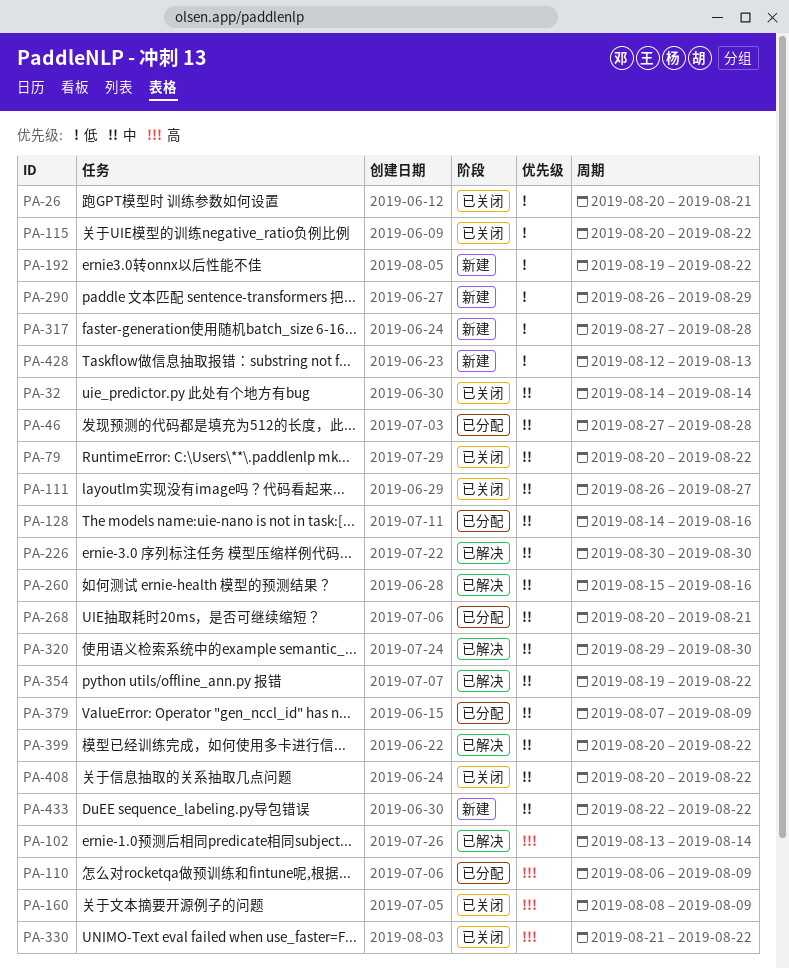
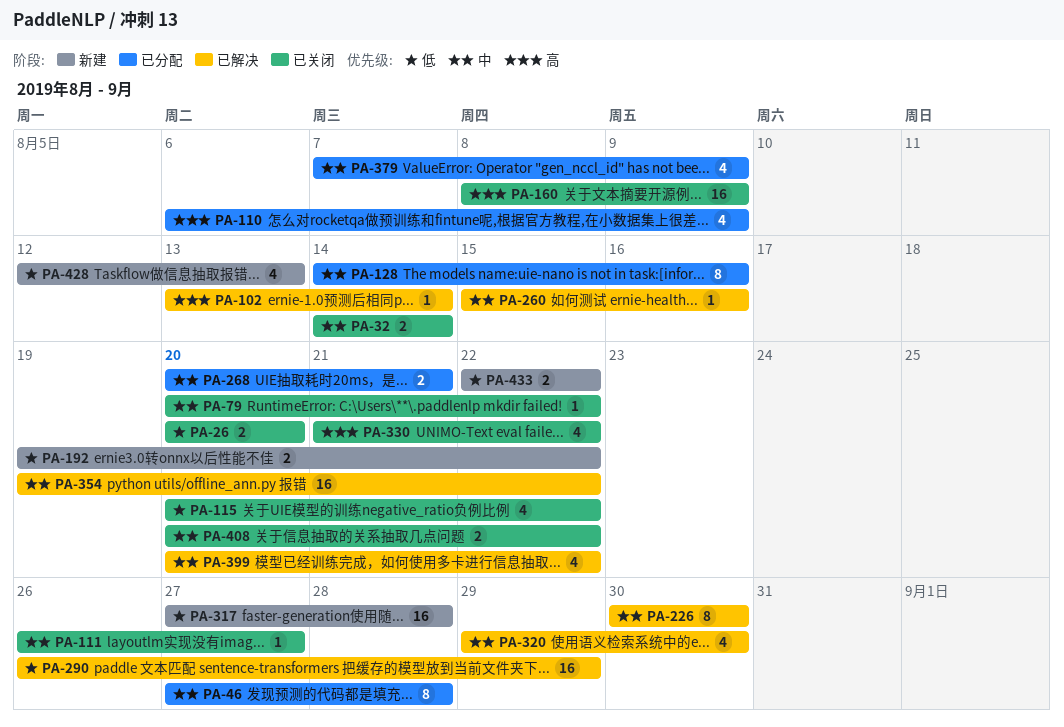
PA-26, due: Aug 21 -> Aug 20
PA-290, status: 新建 -> 已解决
PA-433, priority: 中 -> 低

